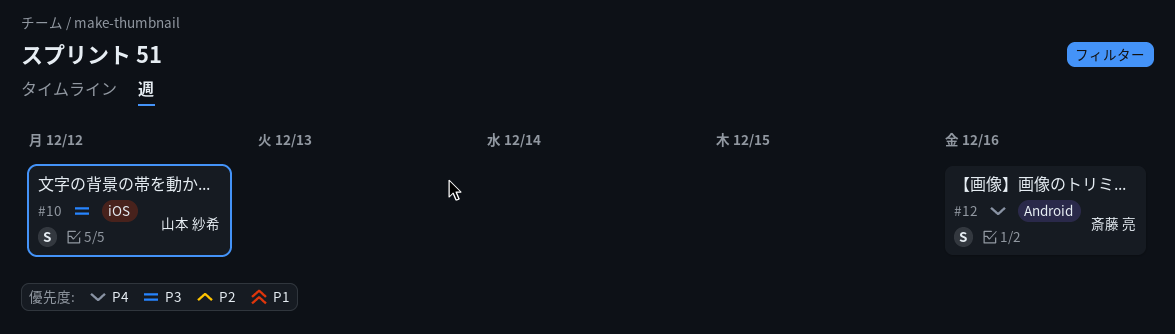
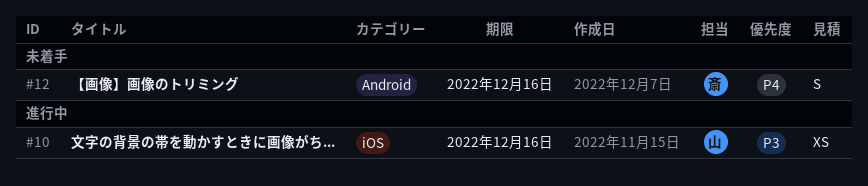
#10, estimate: S -> XS
#10, due: Dec 12 -> Dec 16

